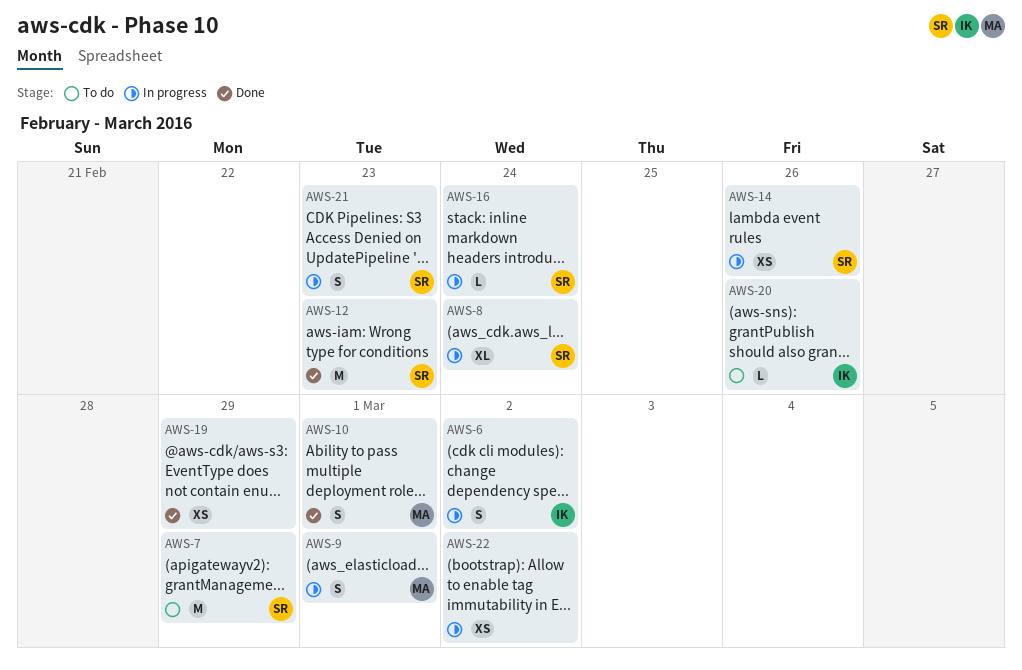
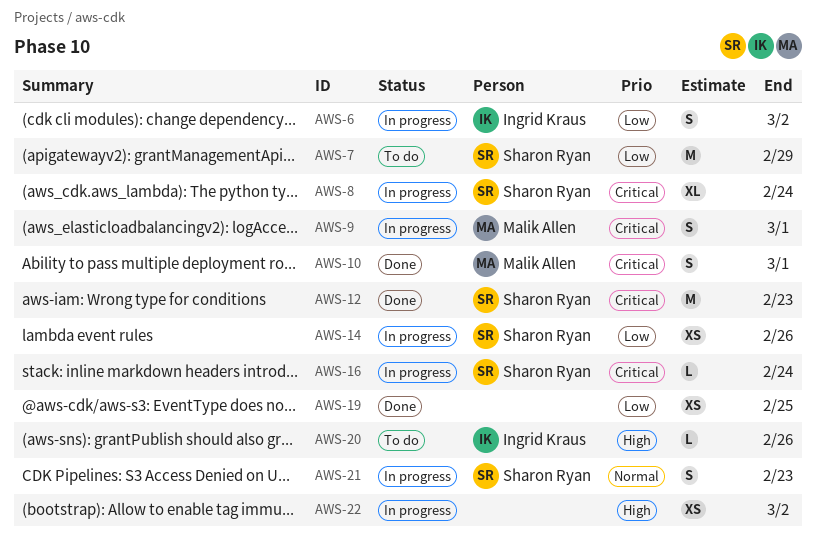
AWS-19, due: Feb 29 -> Feb 25

